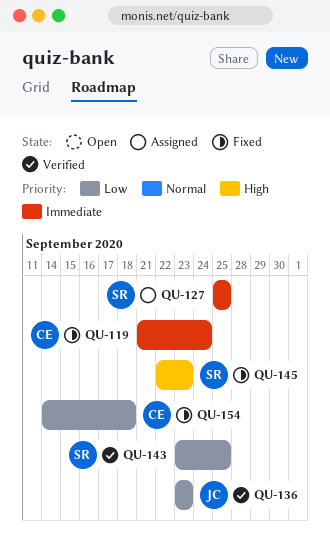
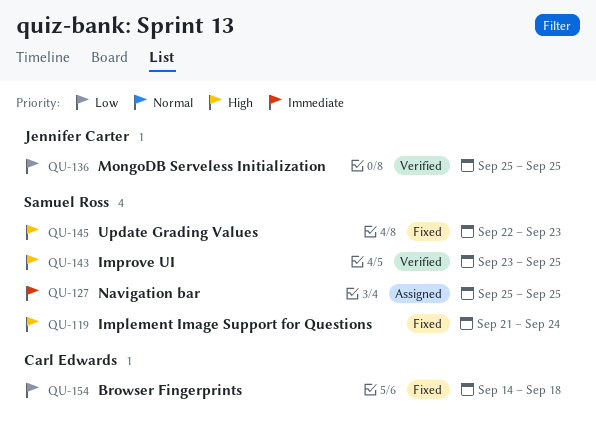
QU-119, owner: Carl Edwards -> Samuel Ross
QU-119, priority: Immediate -> High
QU-136, start: Sep 23 -> Sep 25
QU-136, due: Sep 23 -> Sep 25
QU-143, priority: Low -> High

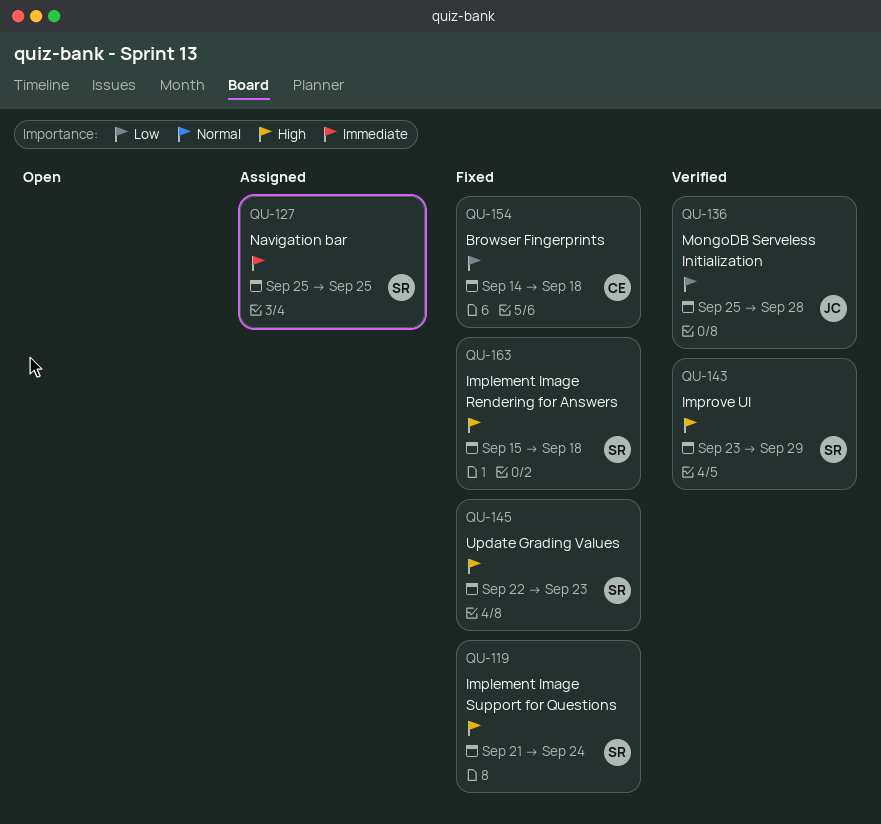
QU-136, due: Sep 25 -> Sep 28
QU-143, due: Sep 25 -> Sep 29
QU-163: none -> present

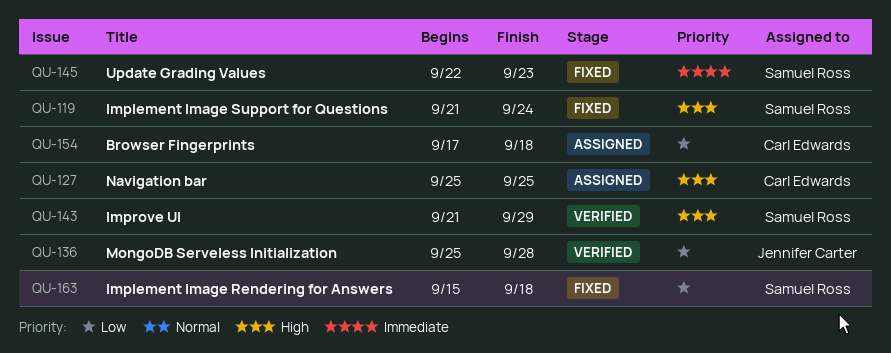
QU-127, owner: Samuel Ross -> Carl Edwards
QU-127, priority: Immediate -> High
QU-143, start: Sep 23 -> Sep 21
QU-145, priority: High -> Immediate
QU-154, status: Fixed -> Assigned
QU-154, start: Sep 14 -> Sep 17
QU-163, priority: High -> Low

